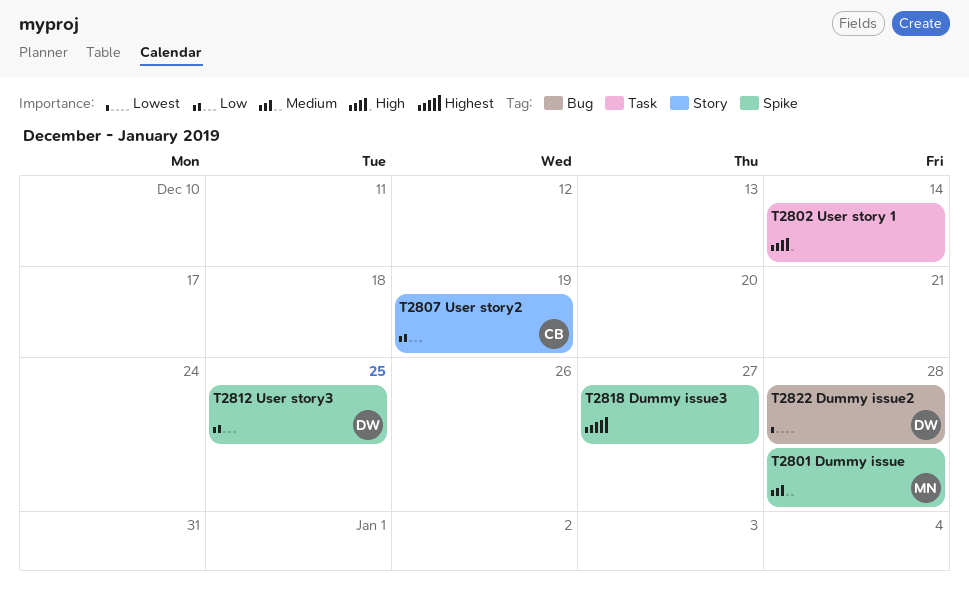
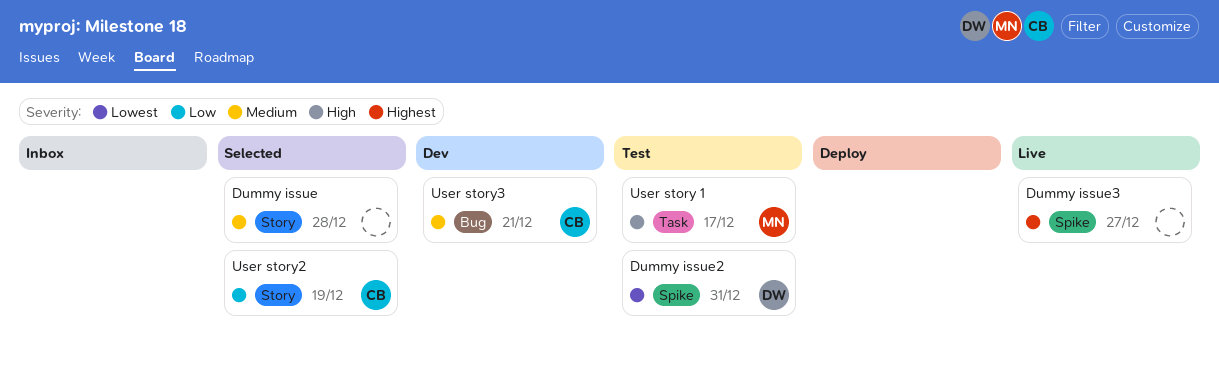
Dummy issue, owner: MN -> none
Dummy issue, label: Spike -> Story
Dummy issue2, label: Bug -> Spike
Dummy issue2, due: Dec 28 -> Dec 31
User story 1, owner: none -> MN
User story 1, due: Dec 14 -> Dec 17
User story3, owner: DW -> CB
User story3, priority: Low -> Medium
User story3, label: Spike -> Bug
User story3, due: Dec 25 -> Dec 21

